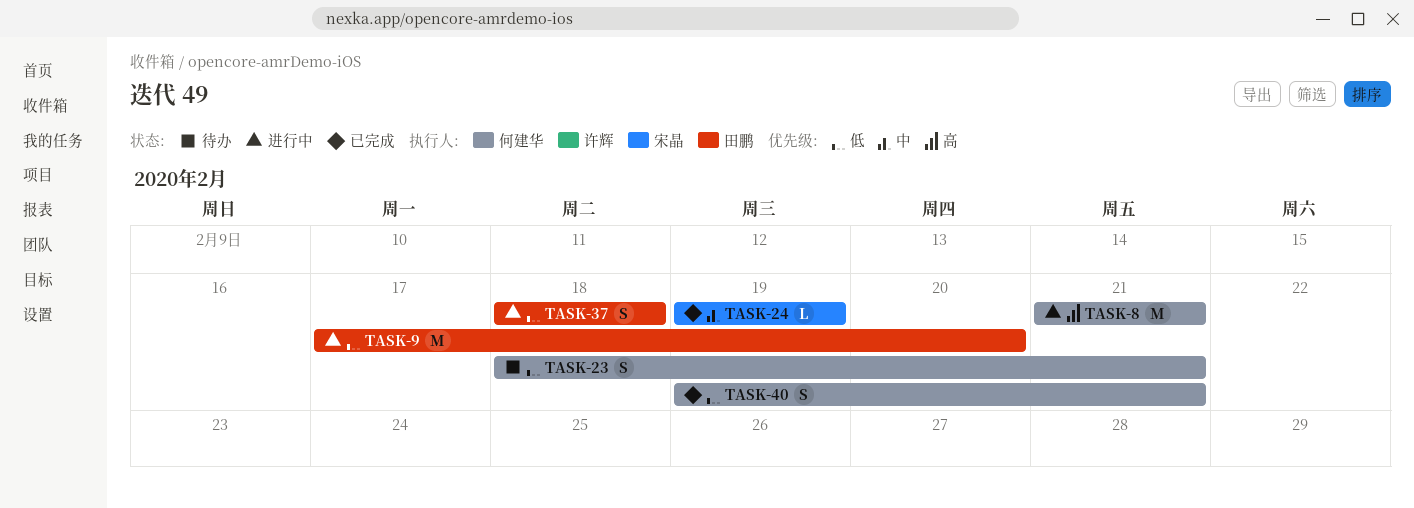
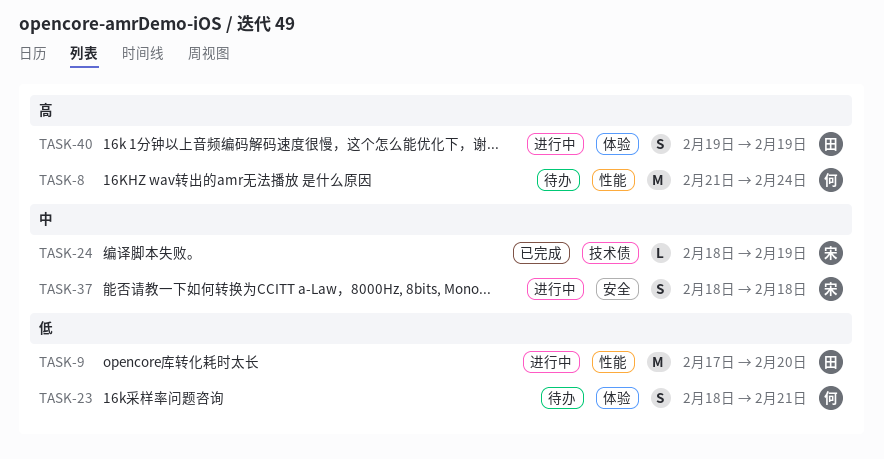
TASK-8, status: 进行中 -> 待办
TASK-8, due: Feb 21 -> Feb 24
TASK-24, start: Feb 19 -> Feb 18
TASK-37, owner: 田鹏 -> 宋晶
TASK-37, priority: 低 -> 中
TASK-40, status: 已完成 -> 进行中
TASK-40, owner: 何建华 -> 田鹏
TASK-40, priority: 低 -> 高
TASK-40, due: Feb 21 -> Feb 19

